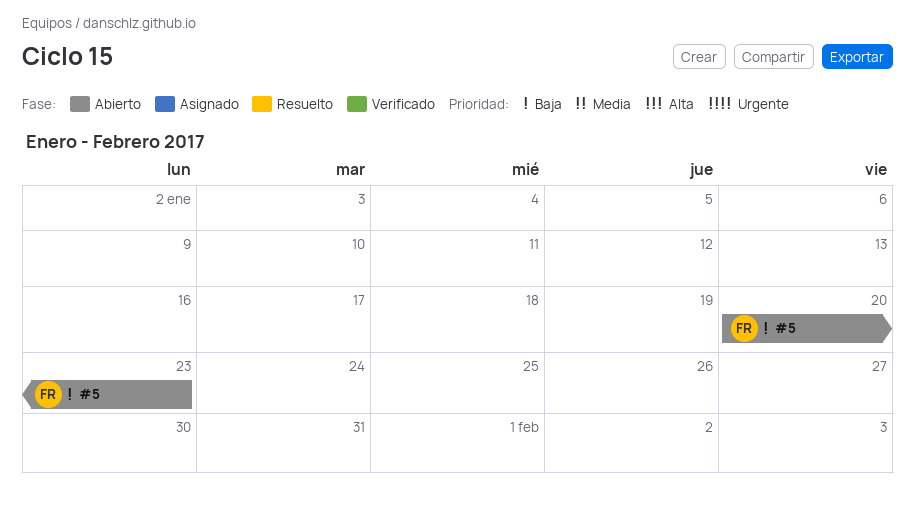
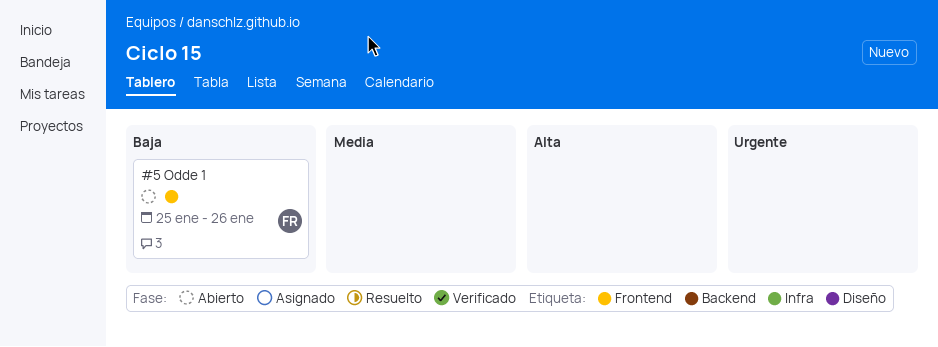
#5, start: Jan 20 -> Jan 25
#5, due: Jan 23 -> Jan 26

